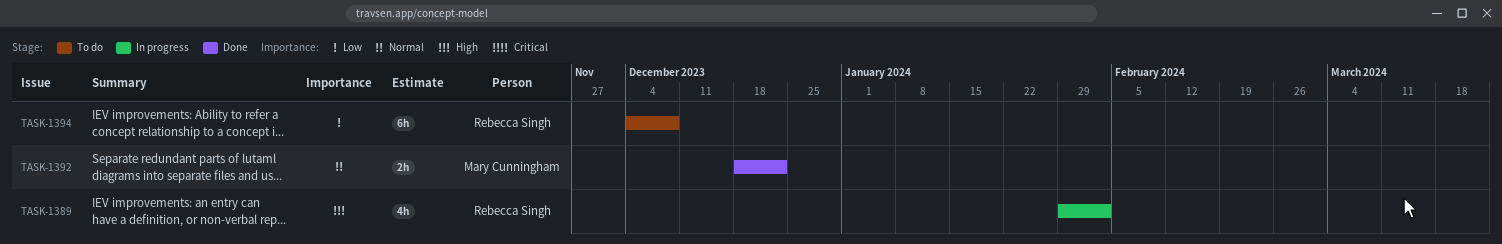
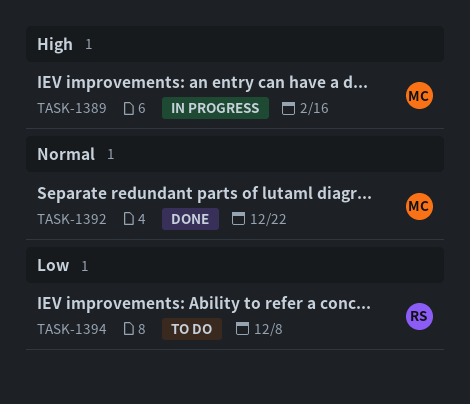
TASK-1389, owner: Rebecca Singh -> Mary Cunningham
TASK-1389, due: Feb 2 -> Feb 16

